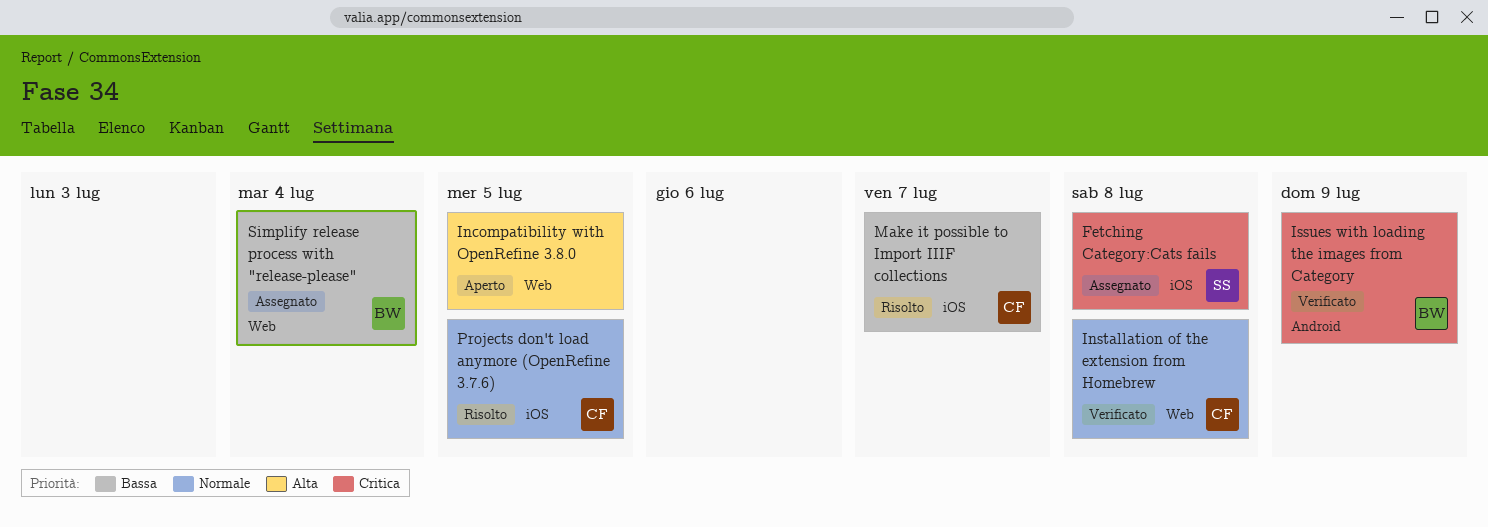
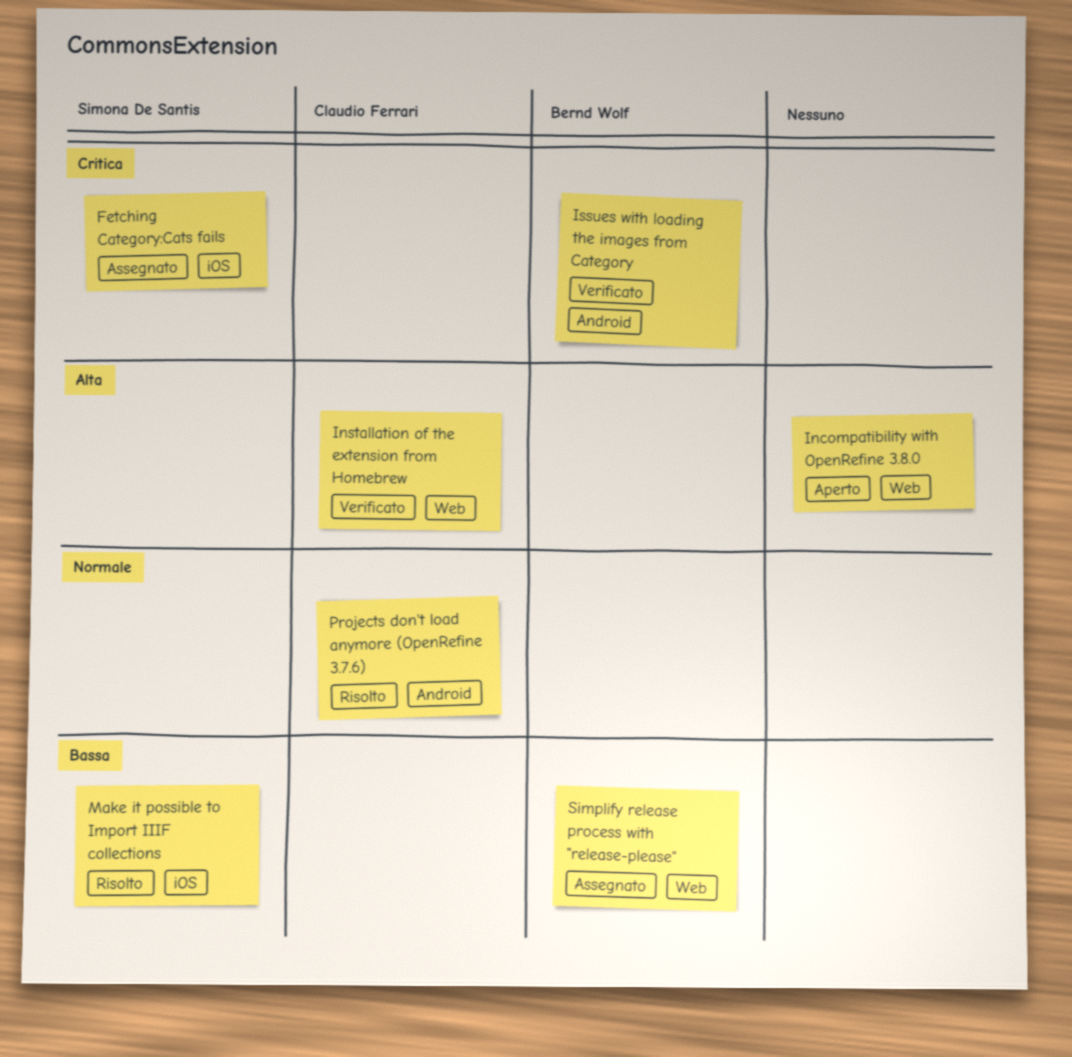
Installation of the extension from Homebrew, priority: Normale -> Alta
Make it possible to Import IIIF collections, owner: Claudio Ferrari -> Simona De Santis
Projects don't load anymore (OpenRefine 3.7.6), label: iOS -> Android

